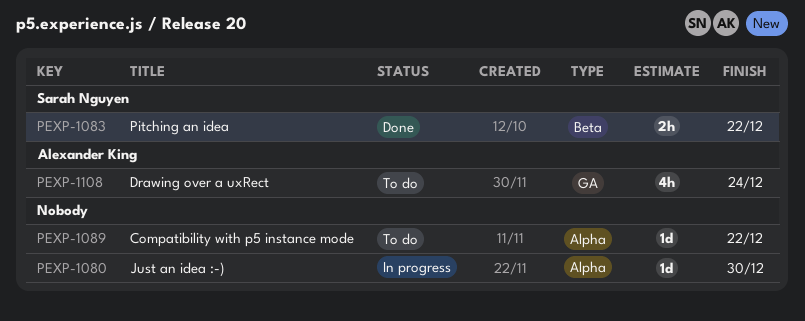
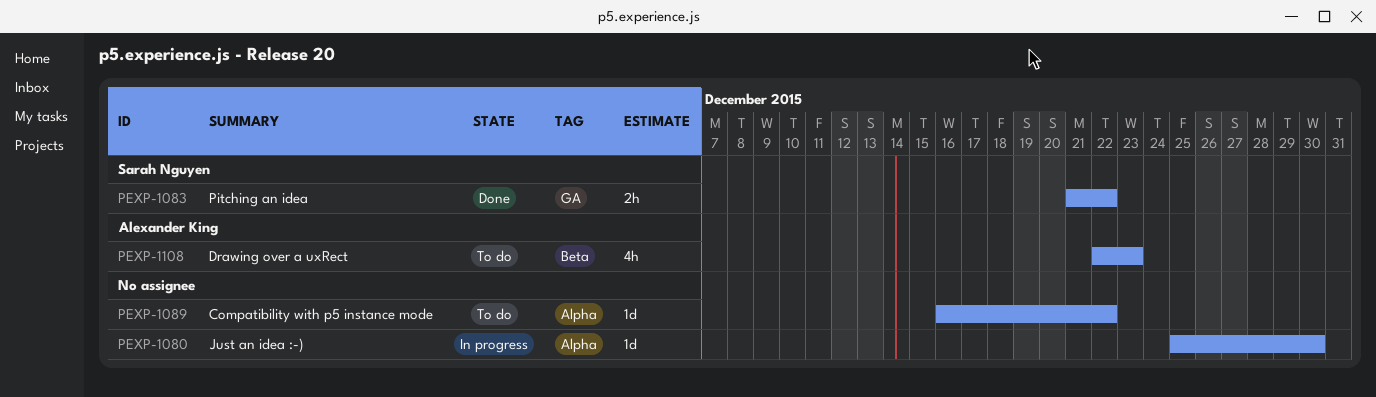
PEXP-1083, label: Beta -> GA
PEXP-1108, label: GA -> Beta
PEXP-1108, due: Dec 24 -> Dec 23

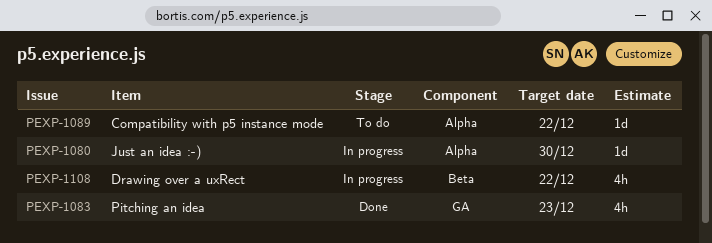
PEXP-1083, estimate: 2h -> 4h
PEXP-1083, due: Dec 22 -> Dec 23
PEXP-1108, status: To do -> In progress
PEXP-1108, due: Dec 23 -> Dec 22

